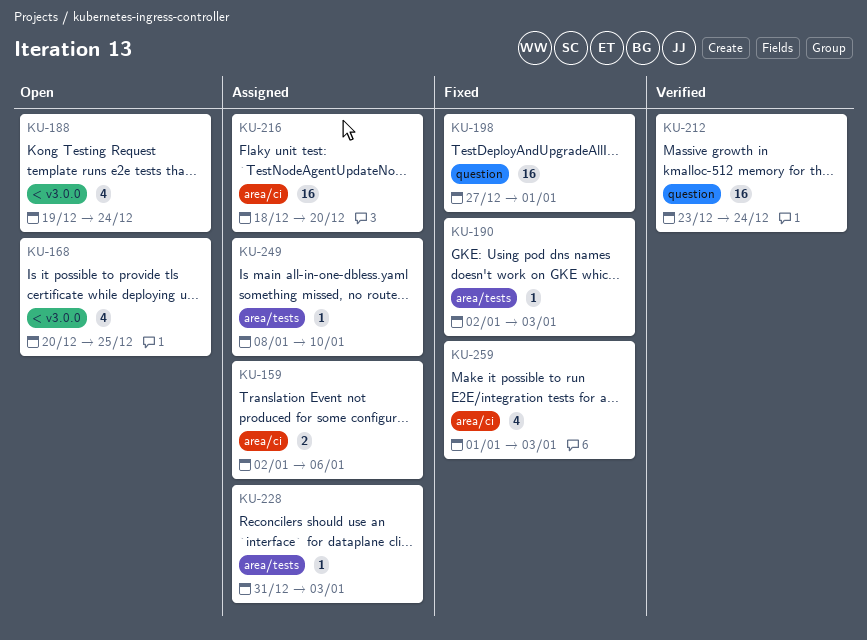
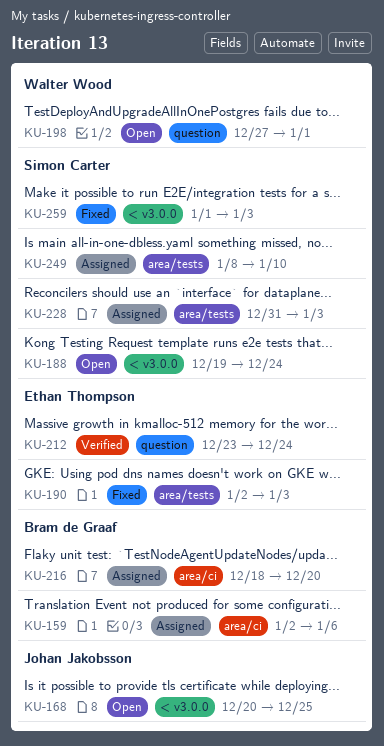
KU-198, status: Fixed -> Open
KU-259, label: area/ci -> < v3.0.0

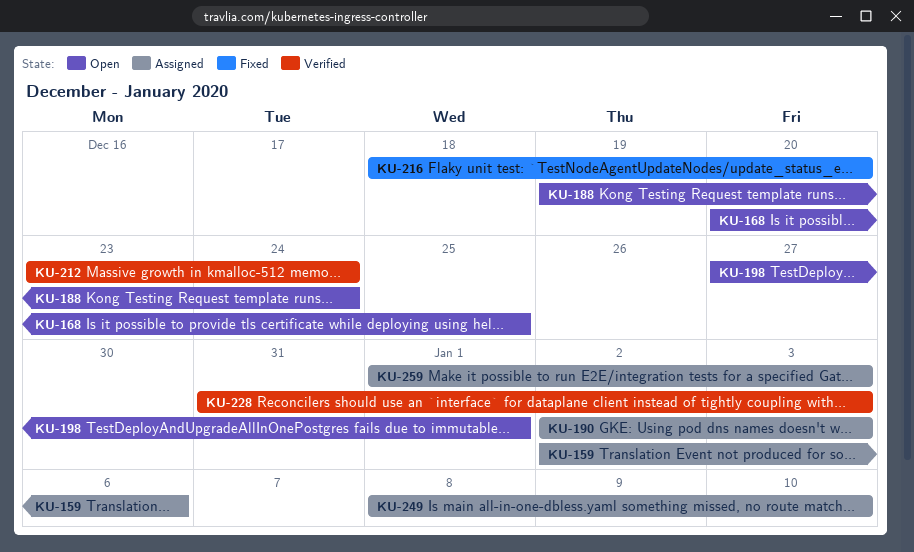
KU-190, status: Fixed -> Assigned
KU-216, status: Assigned -> Fixed
KU-228, status: Assigned -> Verified
KU-259, status: Fixed -> Assigned

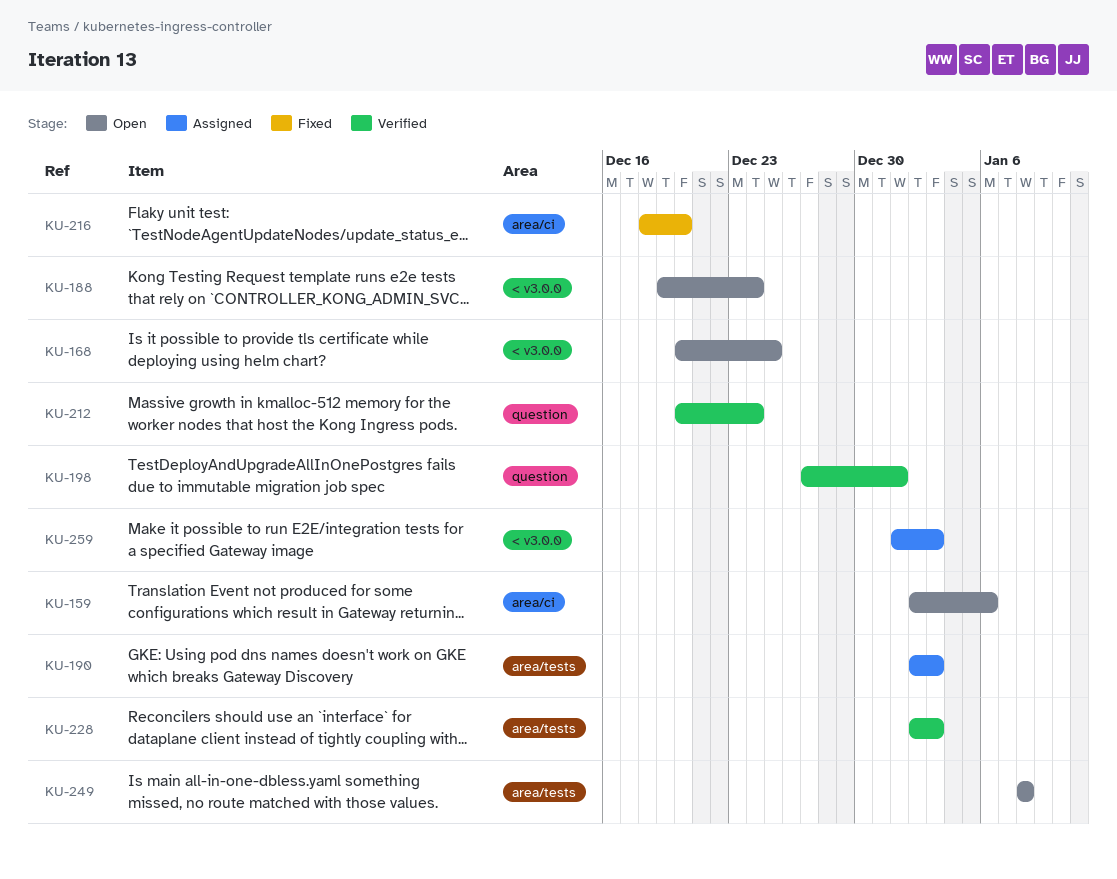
KU-159, status: Assigned -> Open
KU-198, status: Open -> Verified
KU-212, start: Dec 23 -> Dec 20
KU-228, start: Dec 31 -> Jan 2
KU-249, status: Assigned -> Open
KU-249, due: Jan 10 -> Jan 8

